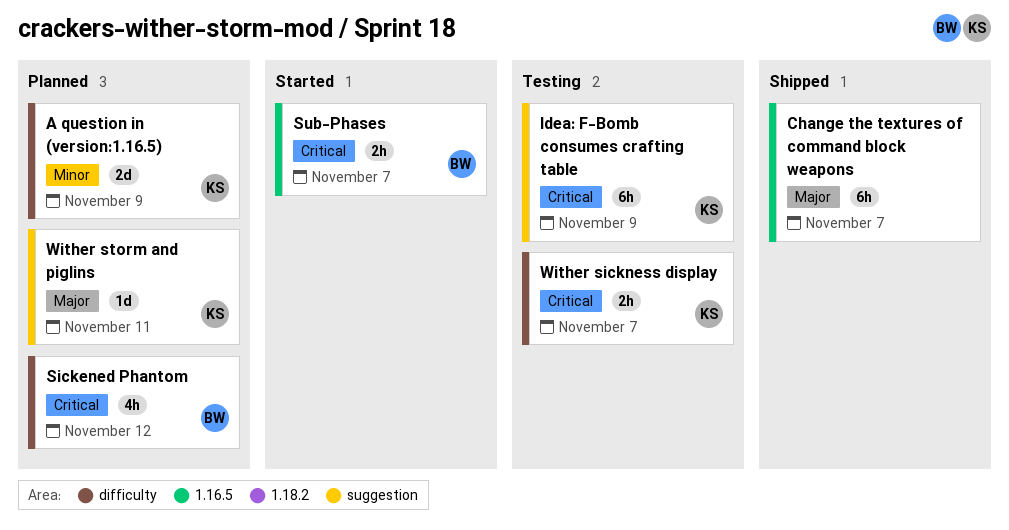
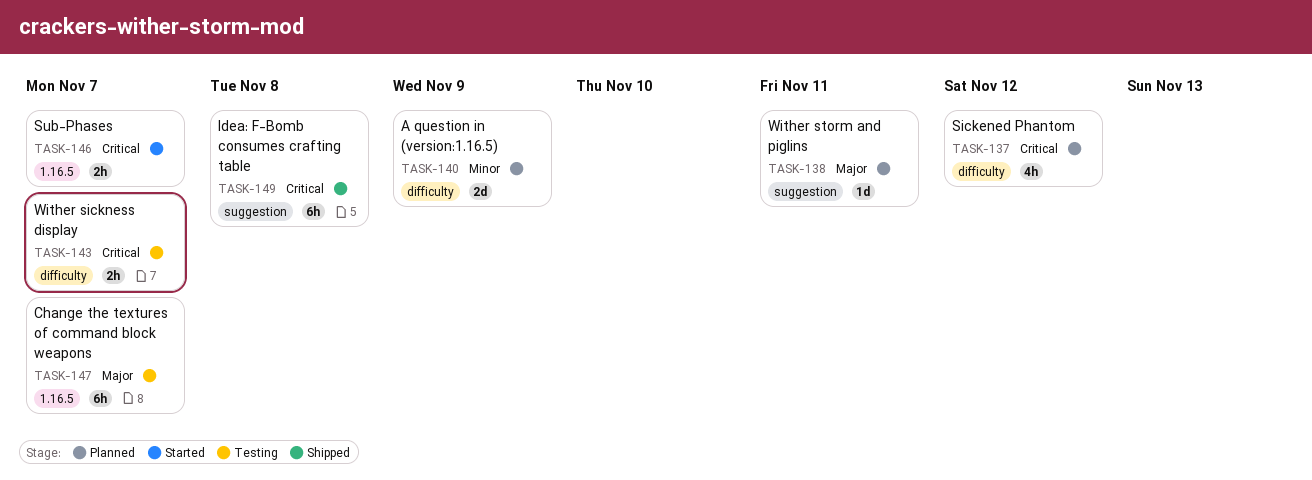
Change the textures of command block weapons, status: Shipped -> Testing
Idea: F-Bomb consumes crafting table, status: Testing -> Shipped
Idea: F-Bomb consumes crafting table, due: Nov 9 -> Nov 8

